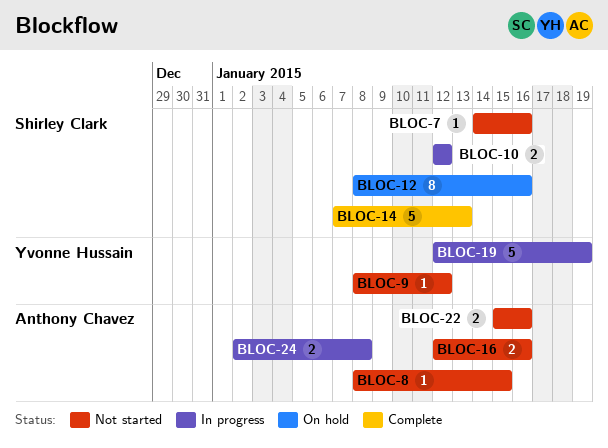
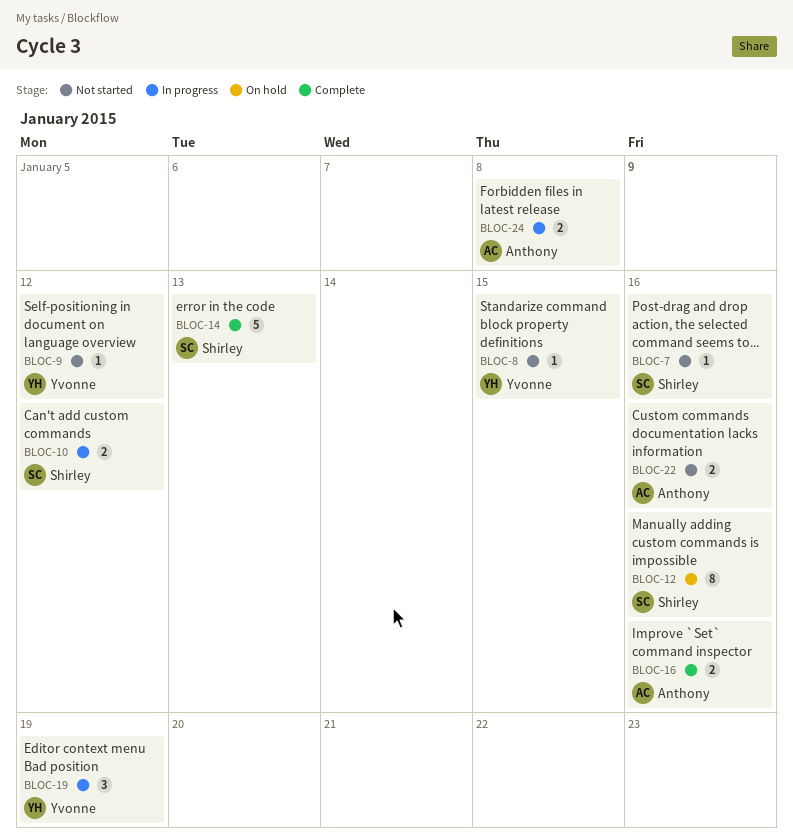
BLOC-8, owner: Anthony Chavez -> Yvonne Hussain
BLOC-16, status: Not started -> Complete
BLOC-19, estimate: 5 -> 3

